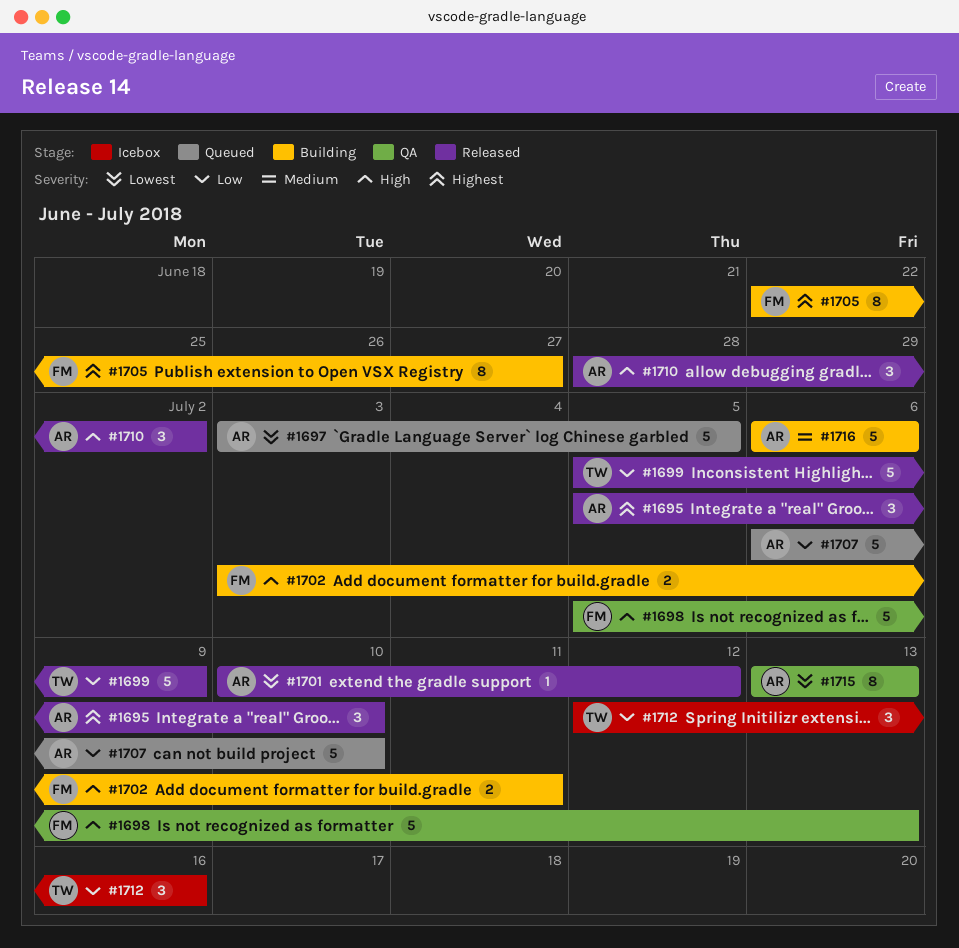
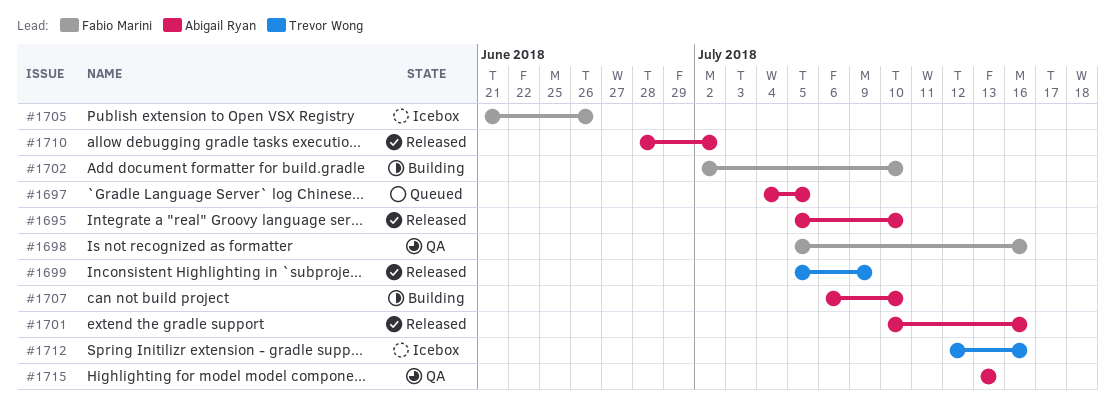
#1697, start: Jul 3 -> Jul 4
#1698, due: Jul 13 -> Jul 16
#1701, due: Jul 12 -> Jul 16
#1702, start: Jul 3 -> Jul 2
#1702, due: Jul 11 -> Jul 10
#1705, status: Building -> Icebox
#1705, start: Jun 22 -> Jun 21
#1705, due: Jun 27 -> Jun 26
#1707, status: Queued -> Building
#1716: present -> none

